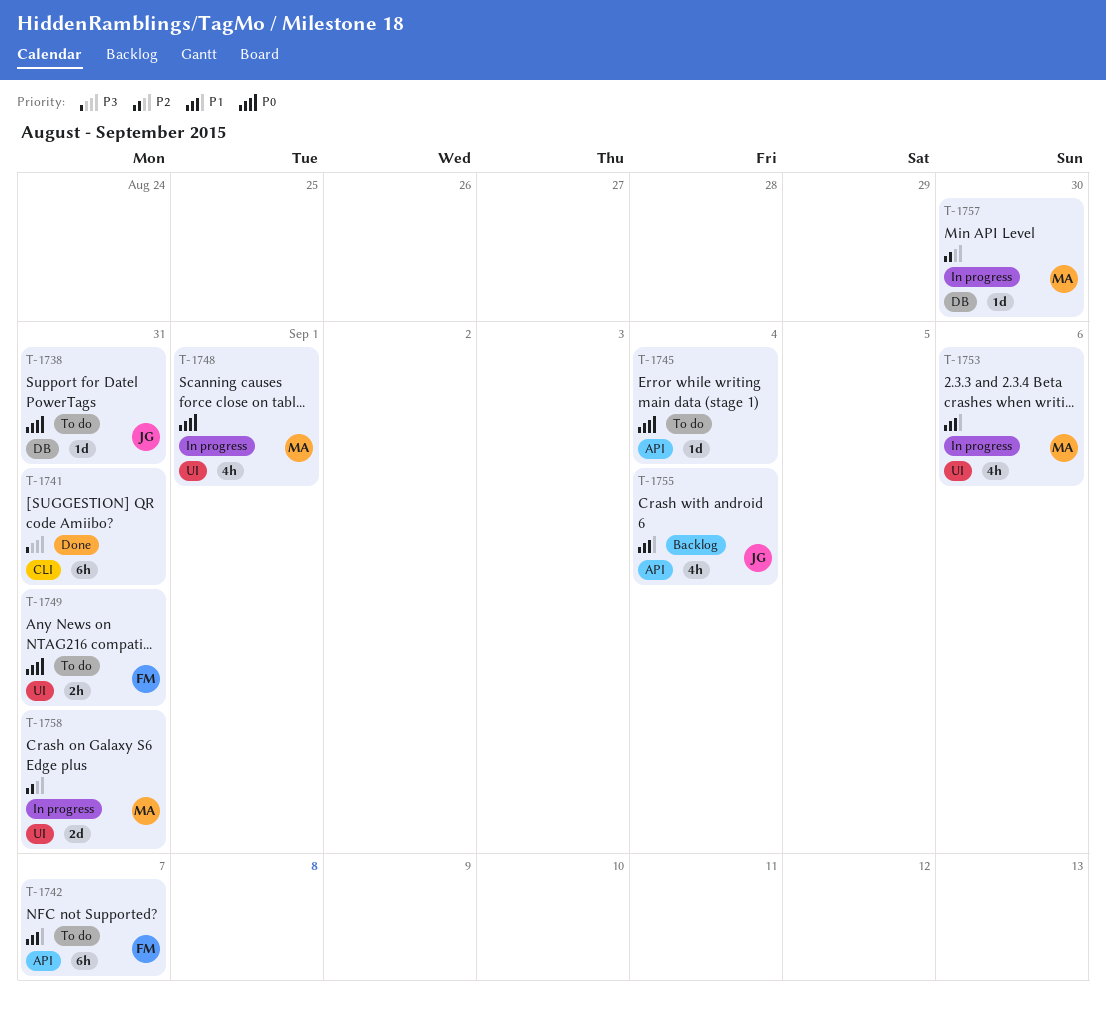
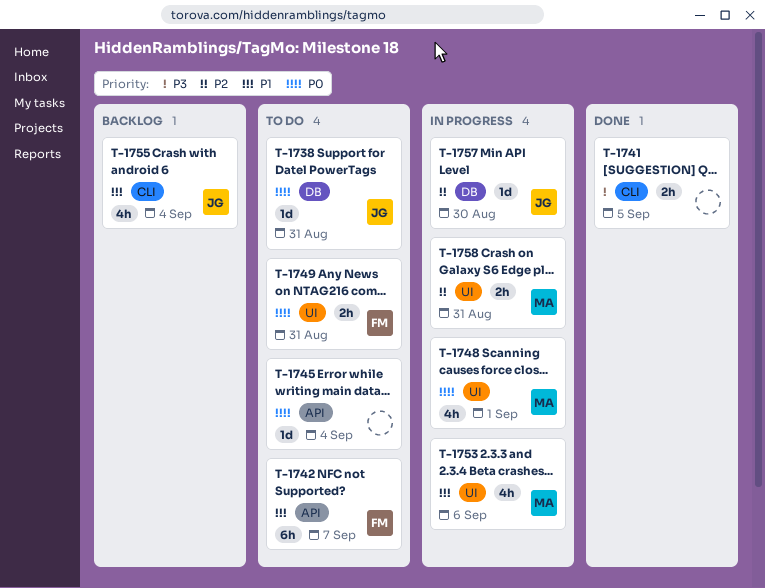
T-1741, estimate: 6h -> 2h
T-1741, due: Aug 31 -> Sep 5
T-1755, label: API -> CLI
T-1757, owner: MA -> JG
T-1758, estimate: 2d -> 2h

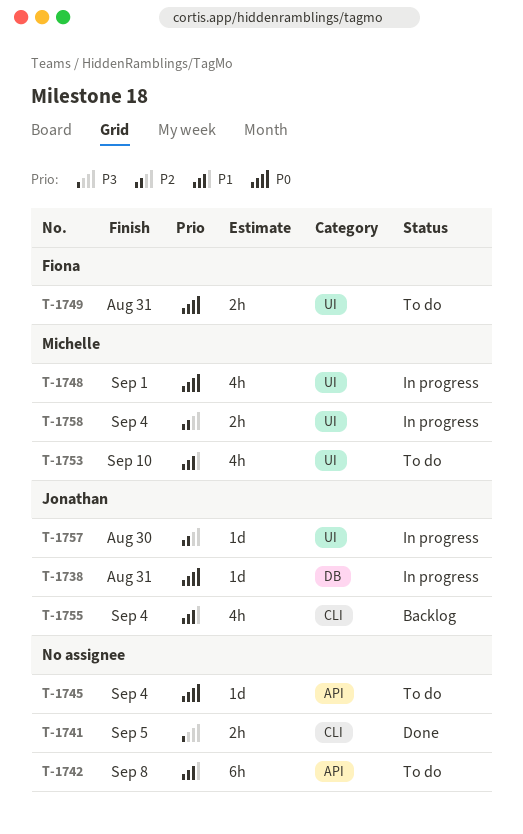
T-1738, status: To do -> In progress
T-1742, owner: Fiona -> none
T-1742, due: Sep 7 -> Sep 8
T-1753, status: In progress -> To do
T-1753, due: Sep 6 -> Sep 10
T-1757, label: DB -> UI
T-1758, due: Aug 31 -> Sep 4

